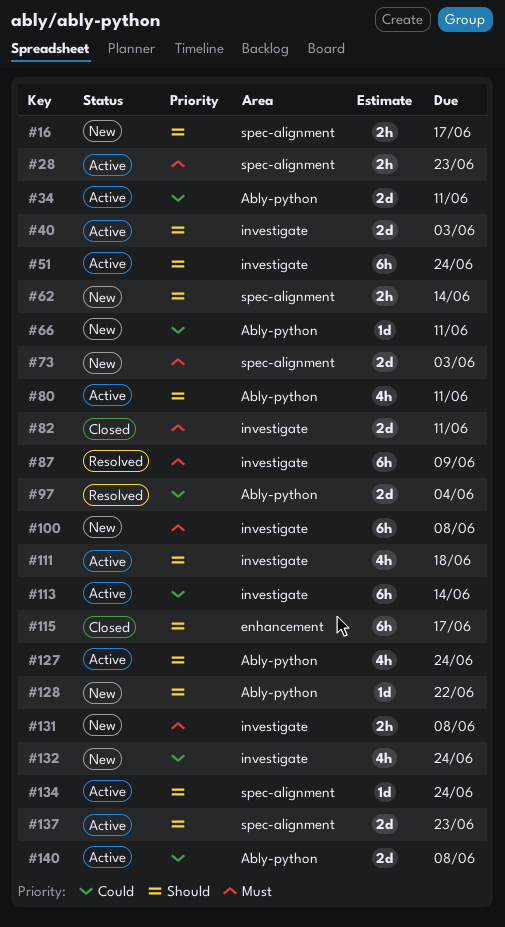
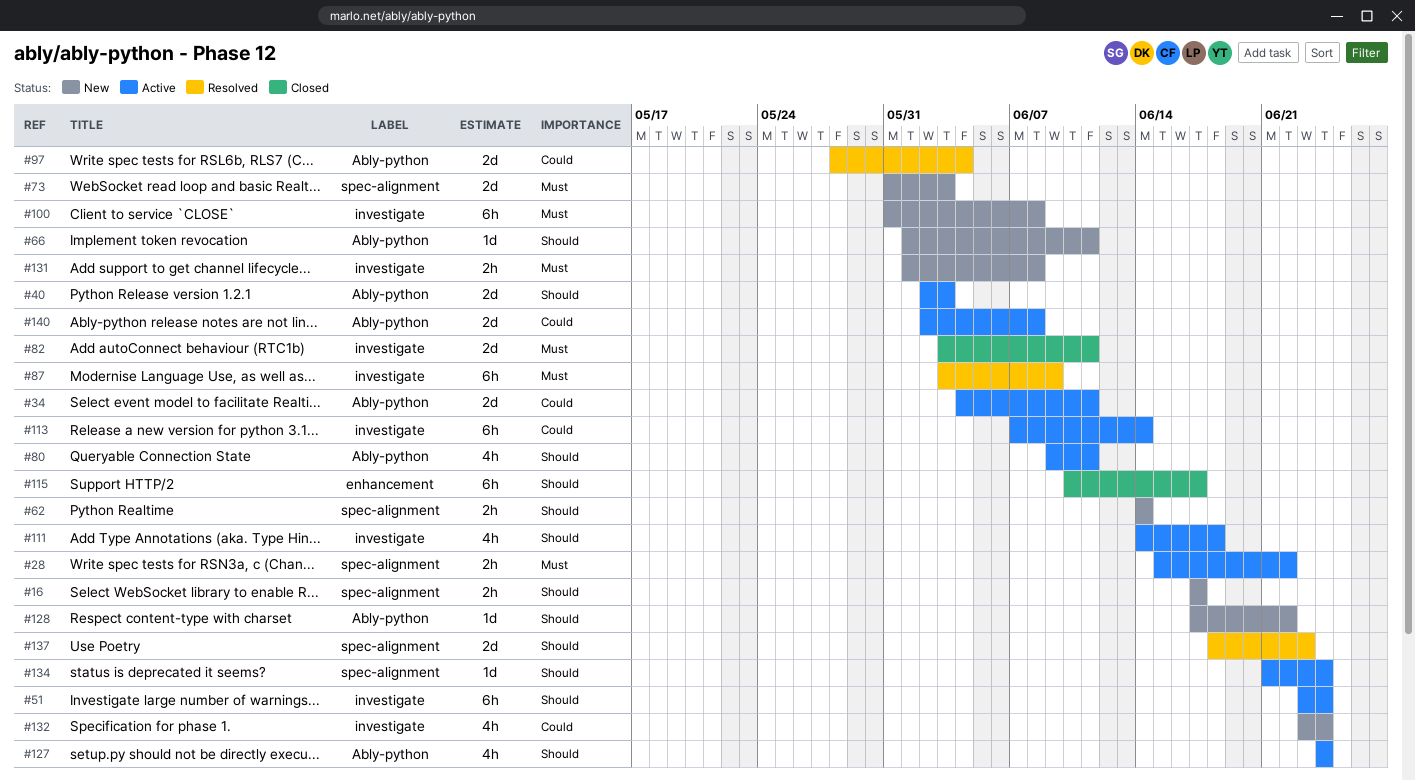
#28, due: Jun 23 -> Jun 22
#40, label: investigate -> Ably-python
#66, priority: Could -> Should
#137, status: Active -> Resolved

